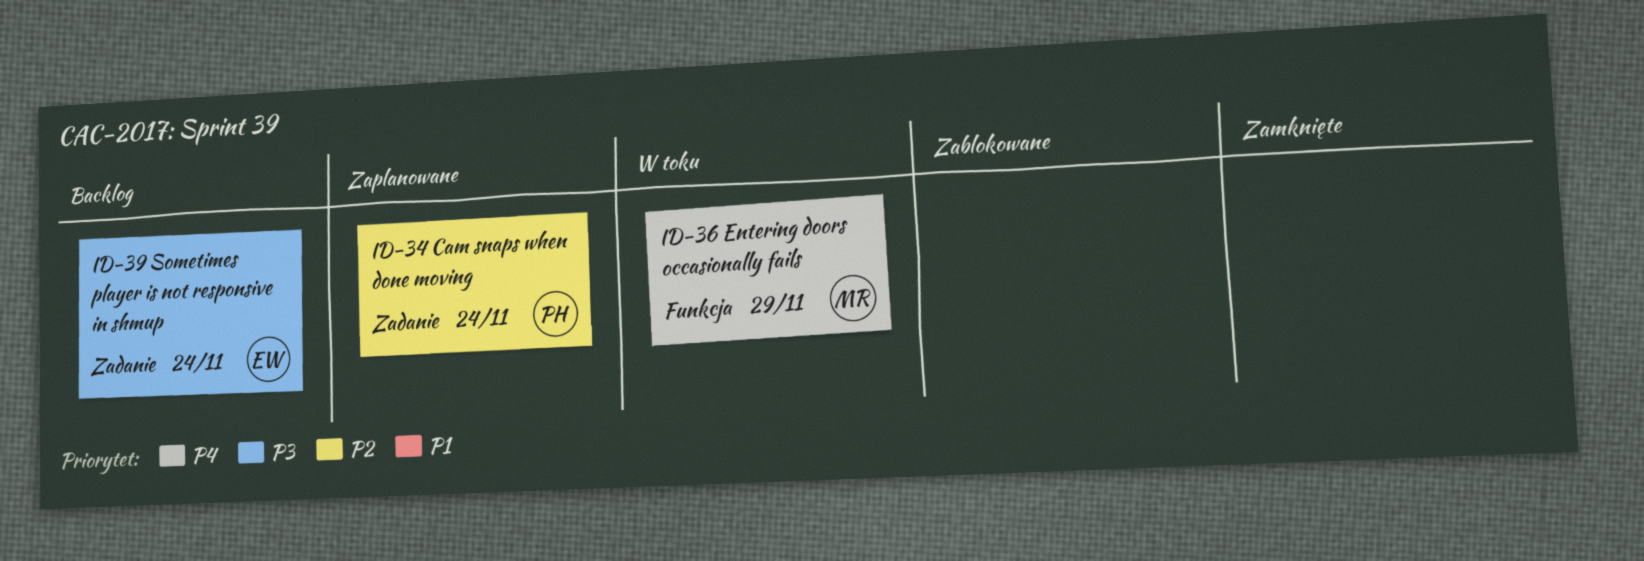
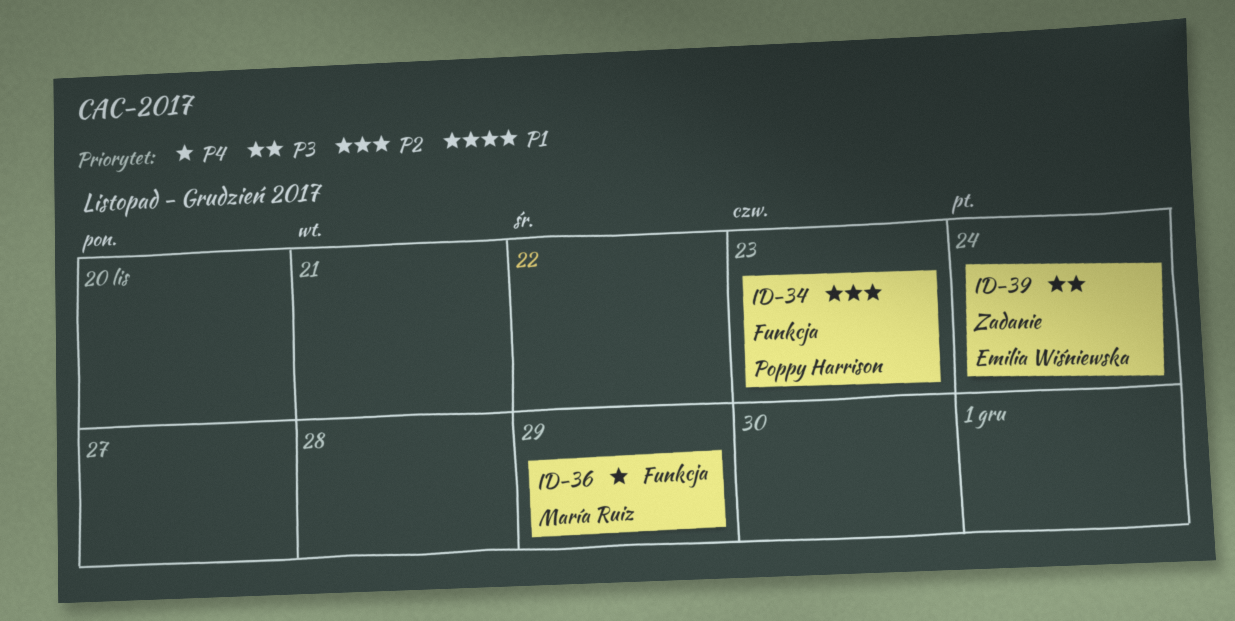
ID-34, label: Zadanie -> Funkcja
ID-34, due: Nov 24 -> Nov 23

